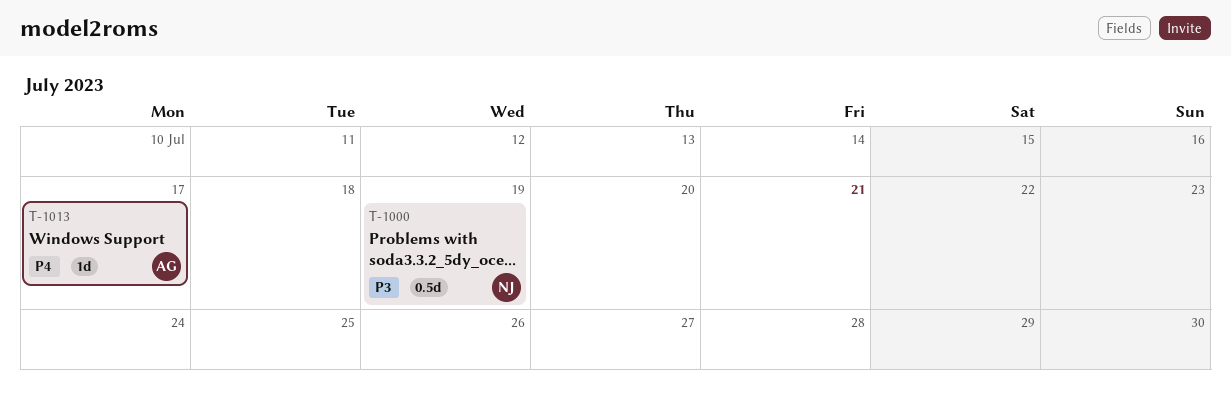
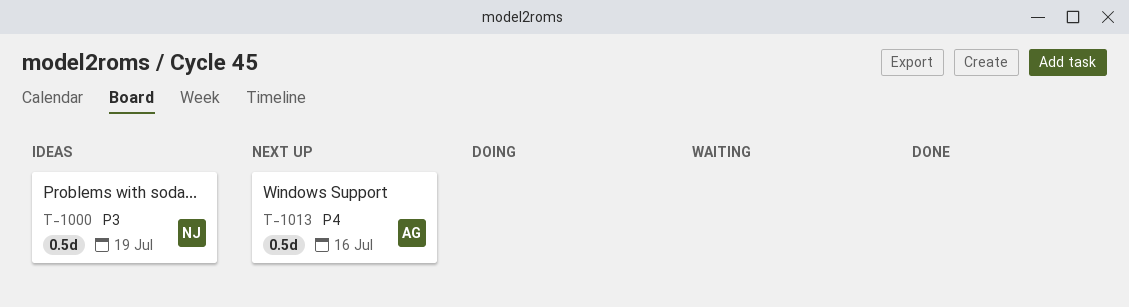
T-1013, estimate: 1d -> 0.5d
T-1013, due: Jul 17 -> Jul 16

